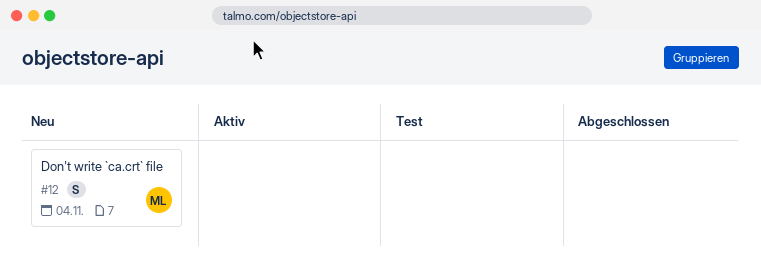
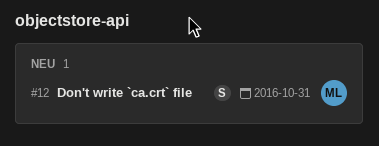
#12, due: Nov 4 -> Oct 31

